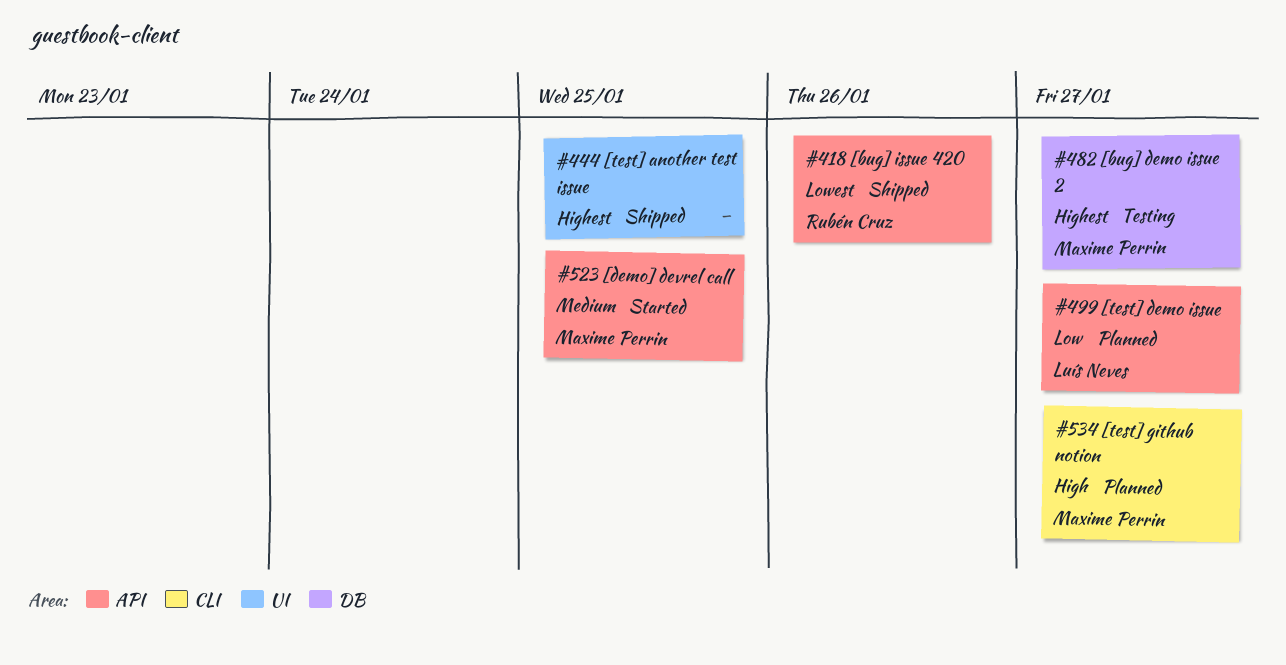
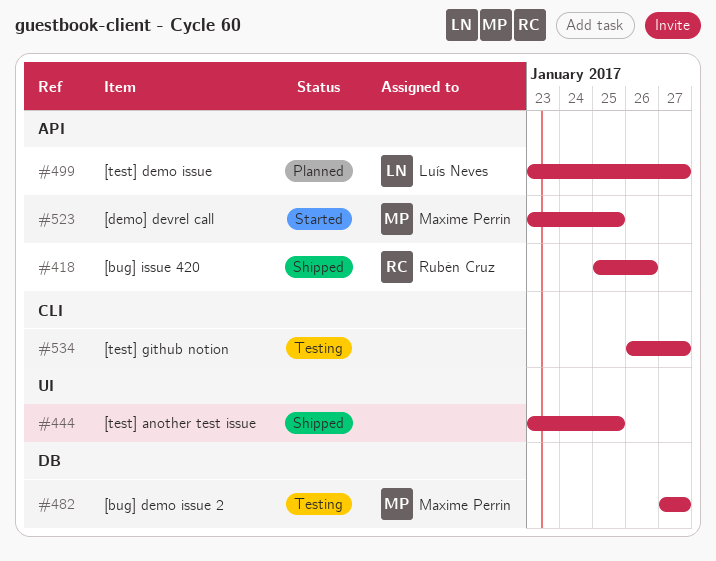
#534, status: Planned -> Testing
#534, owner: Maxime Perrin -> none

